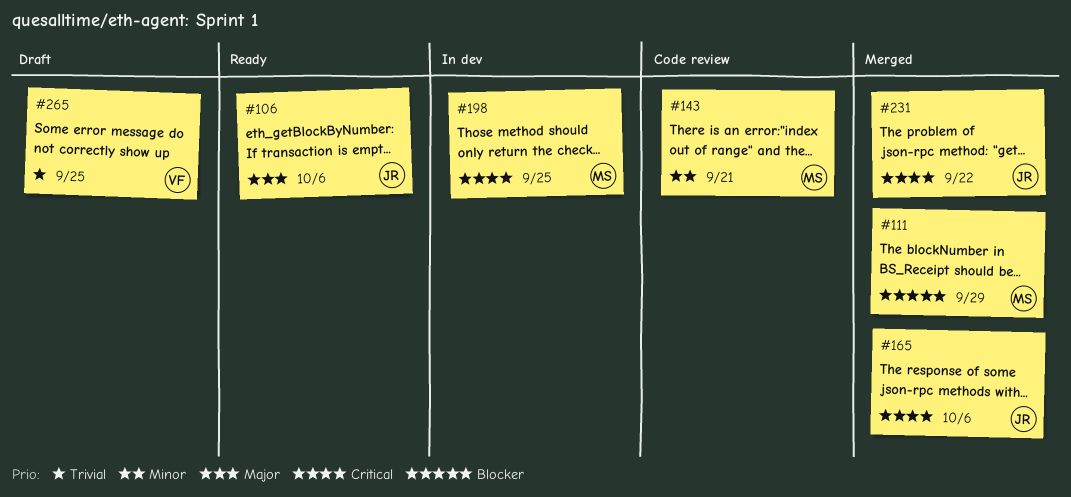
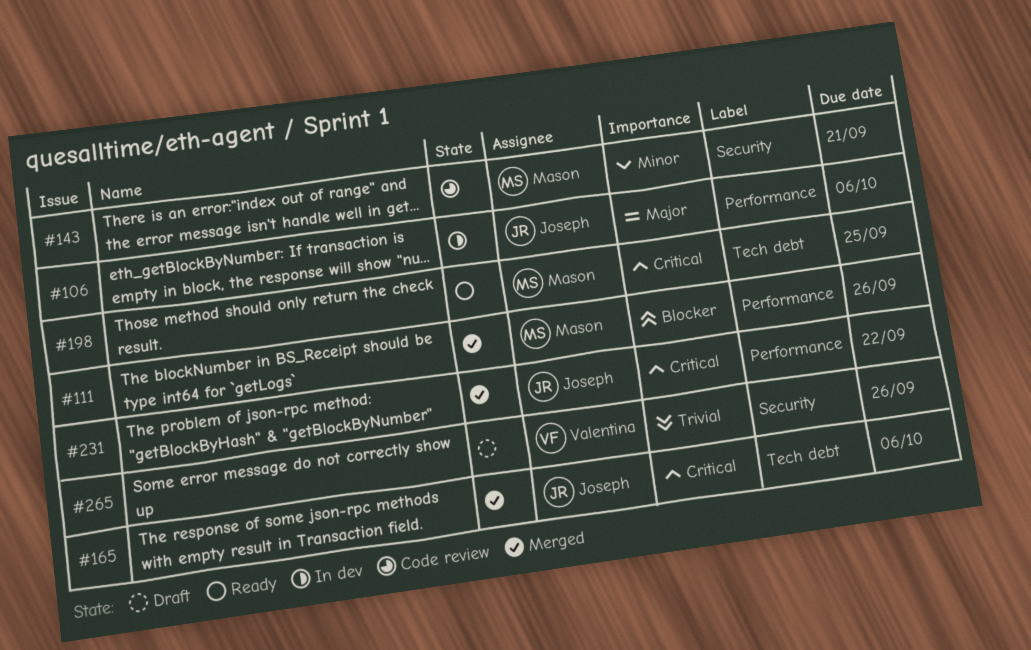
#106, status: Ready -> In dev
#111, due: Sep 29 -> Sep 26
#198, status: In dev -> Ready
#265, due: Sep 25 -> Sep 26

